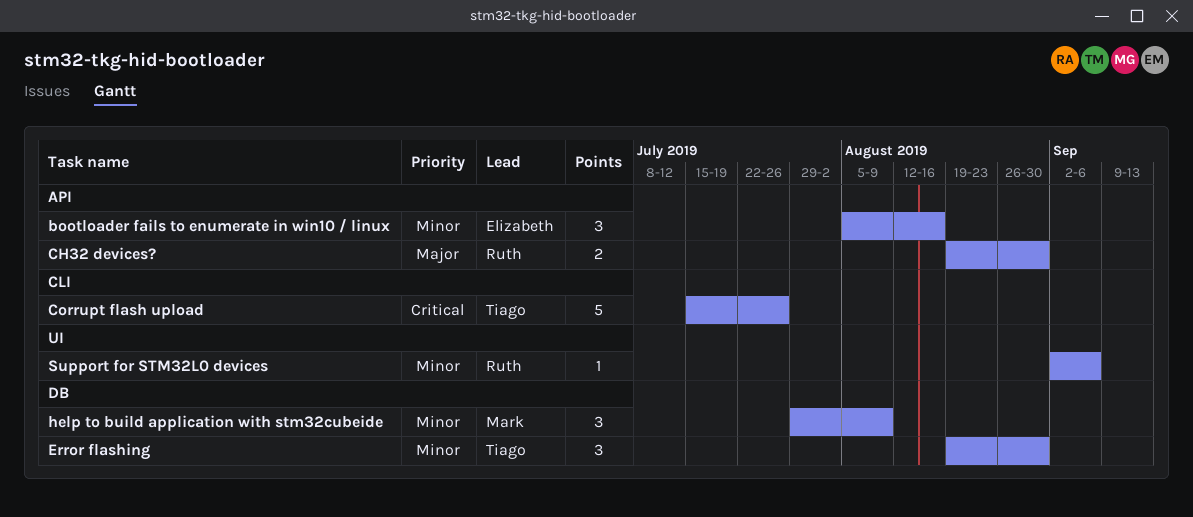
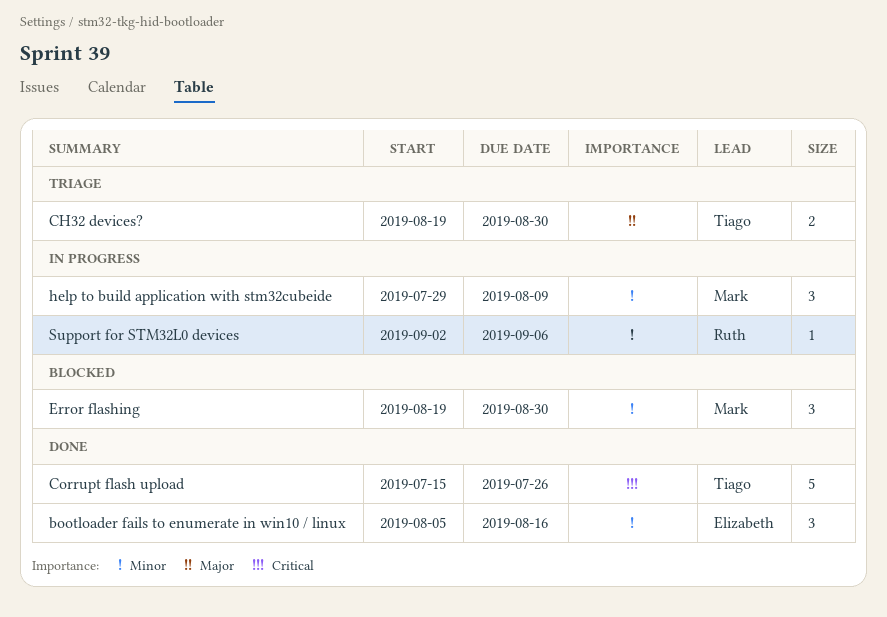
CH32 devices?, owner: Ruth -> Tiago
Error flashing, owner: Tiago -> Mark

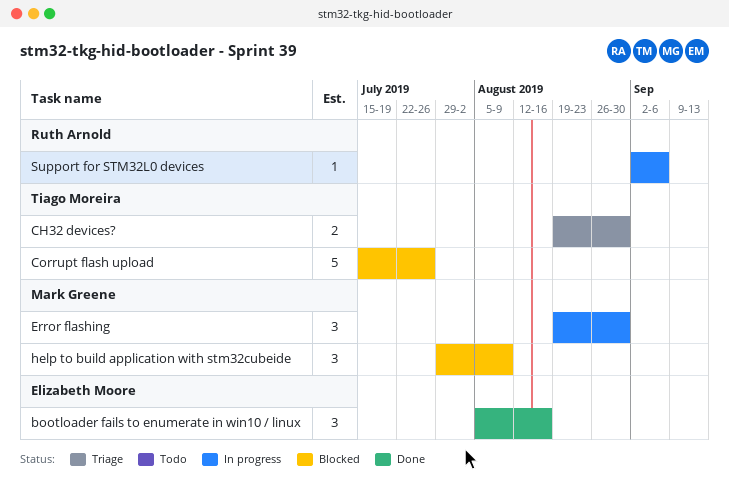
Corrupt flash upload, status: Done -> Blocked
Error flashing, status: Blocked -> In progress
help to build application with stm32cubeide, status: In progress -> Blocked

